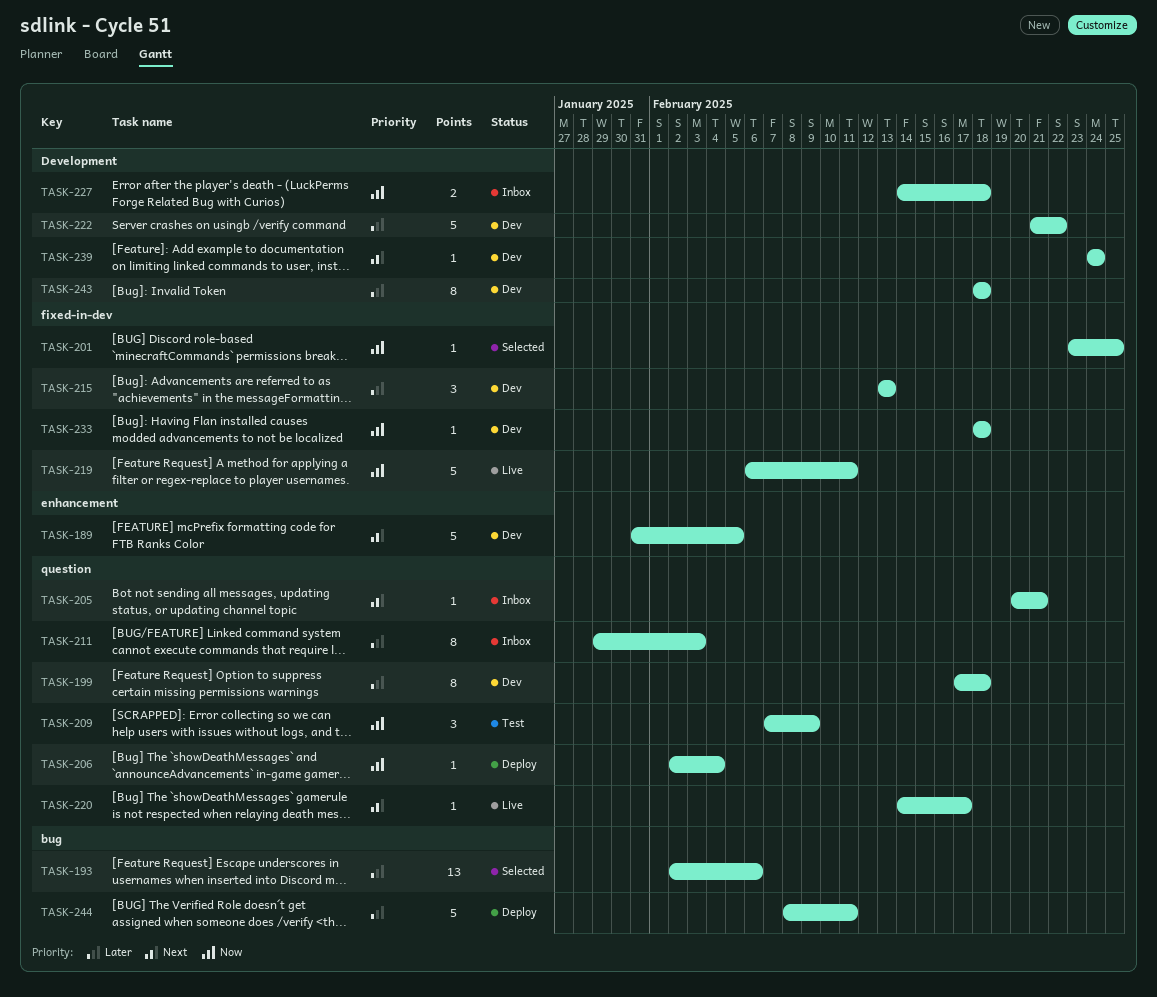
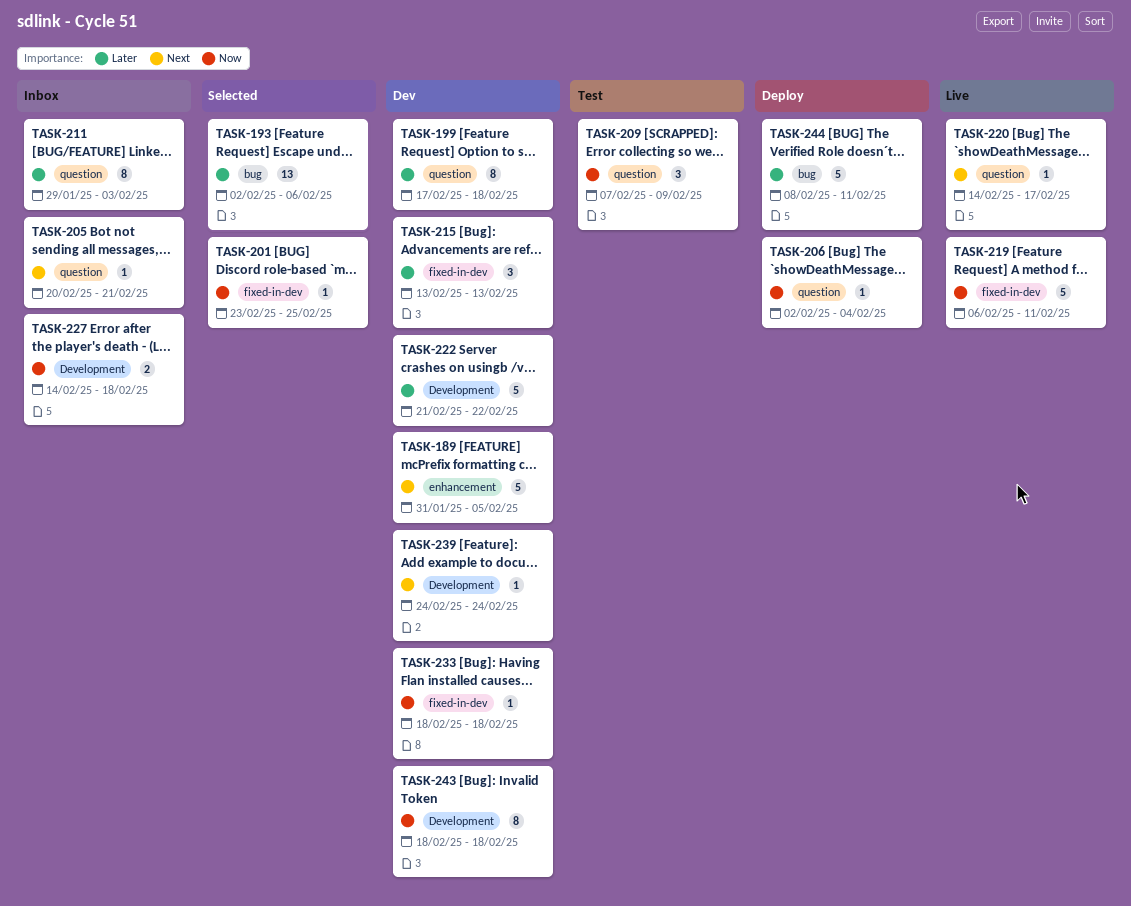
TASK-243, priority: Later -> Now

